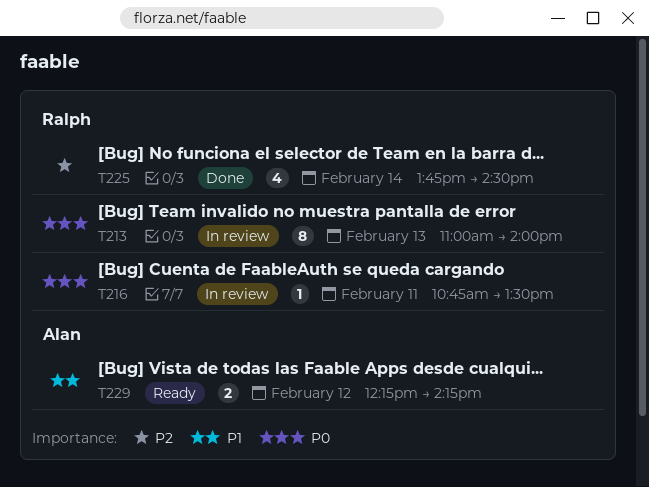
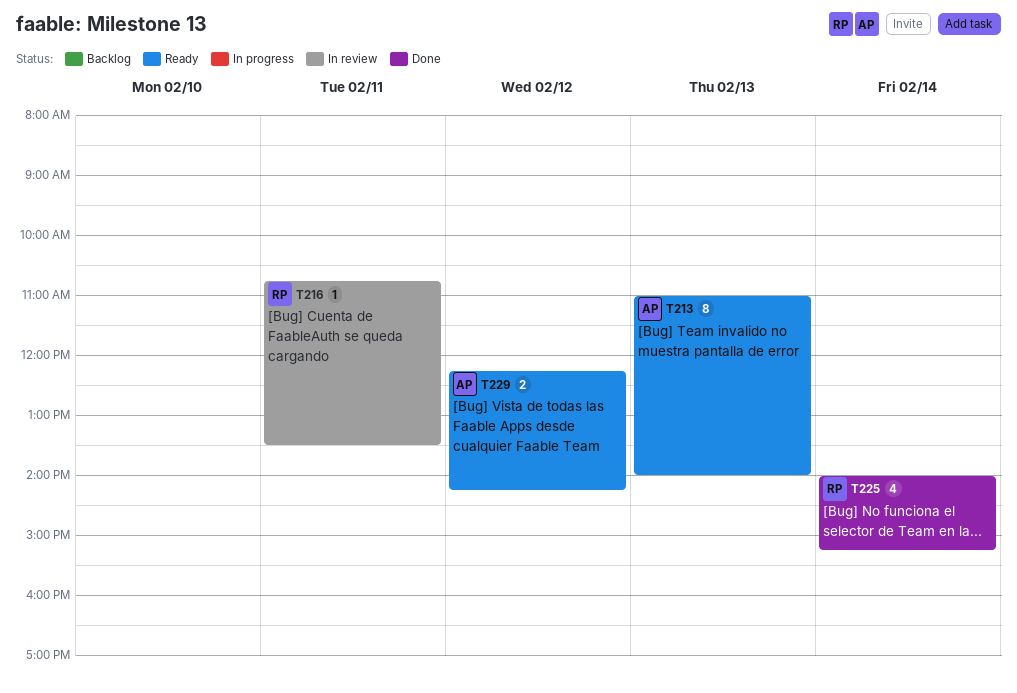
T213, status: In review -> Ready
T213, owner: Ralph -> Alan
T225, begins: 13:45 -> 14:00
T225, ends: 14:30 -> 15:15

